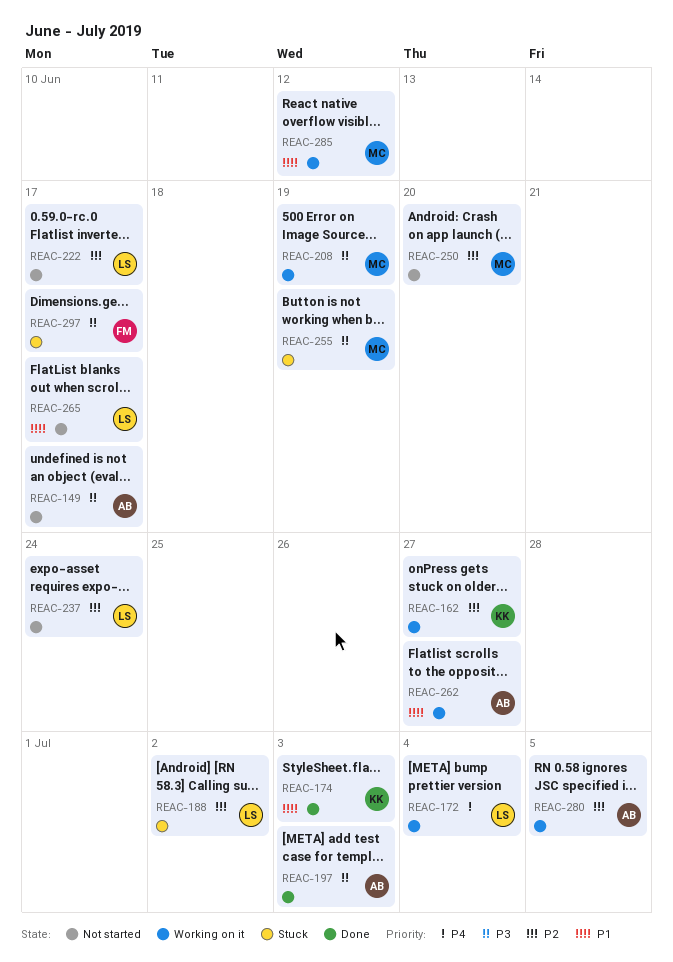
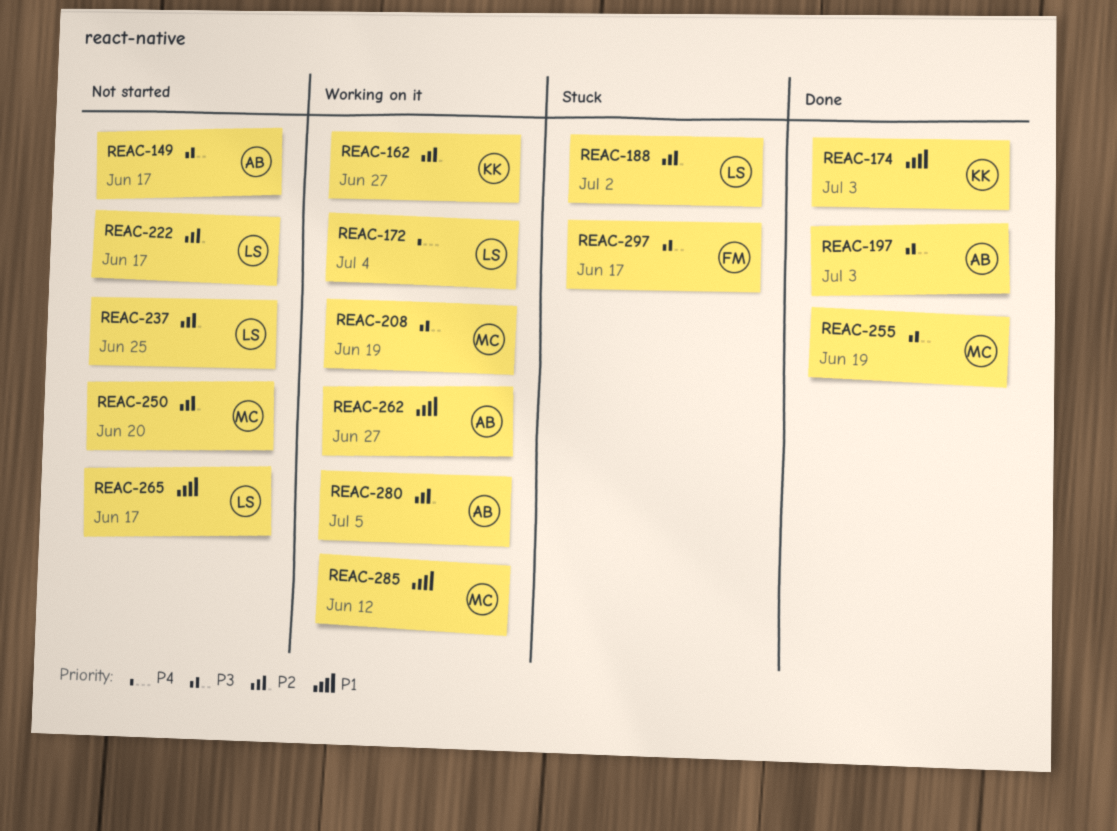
REAC-237, due: Jun 24 -> Jun 25
REAC-255, status: Stuck -> Done

